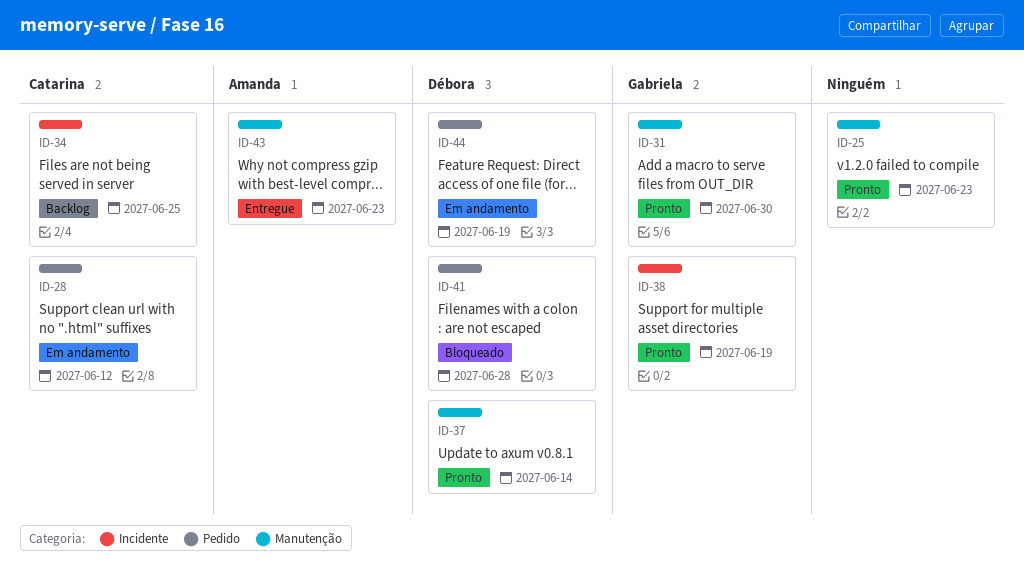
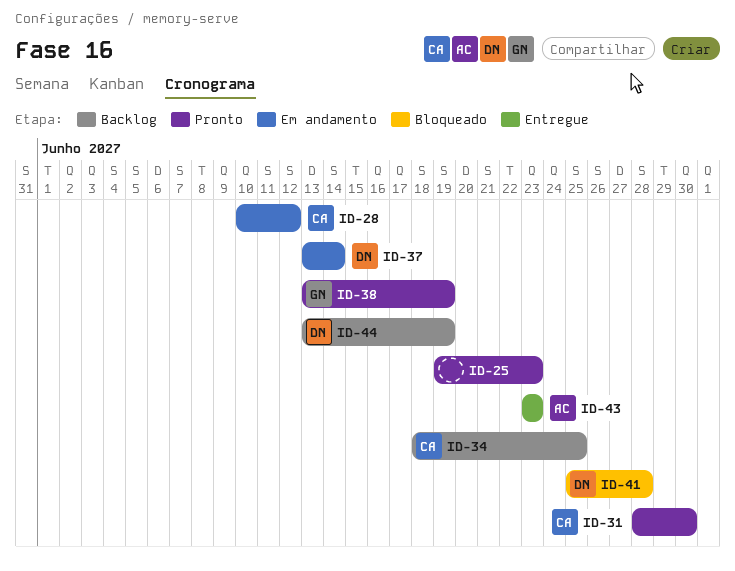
ID-31, owner: Gabriela -> Catarina
ID-37, status: Pronto -> Em andamento
ID-44, status: Em andamento -> Backlog

